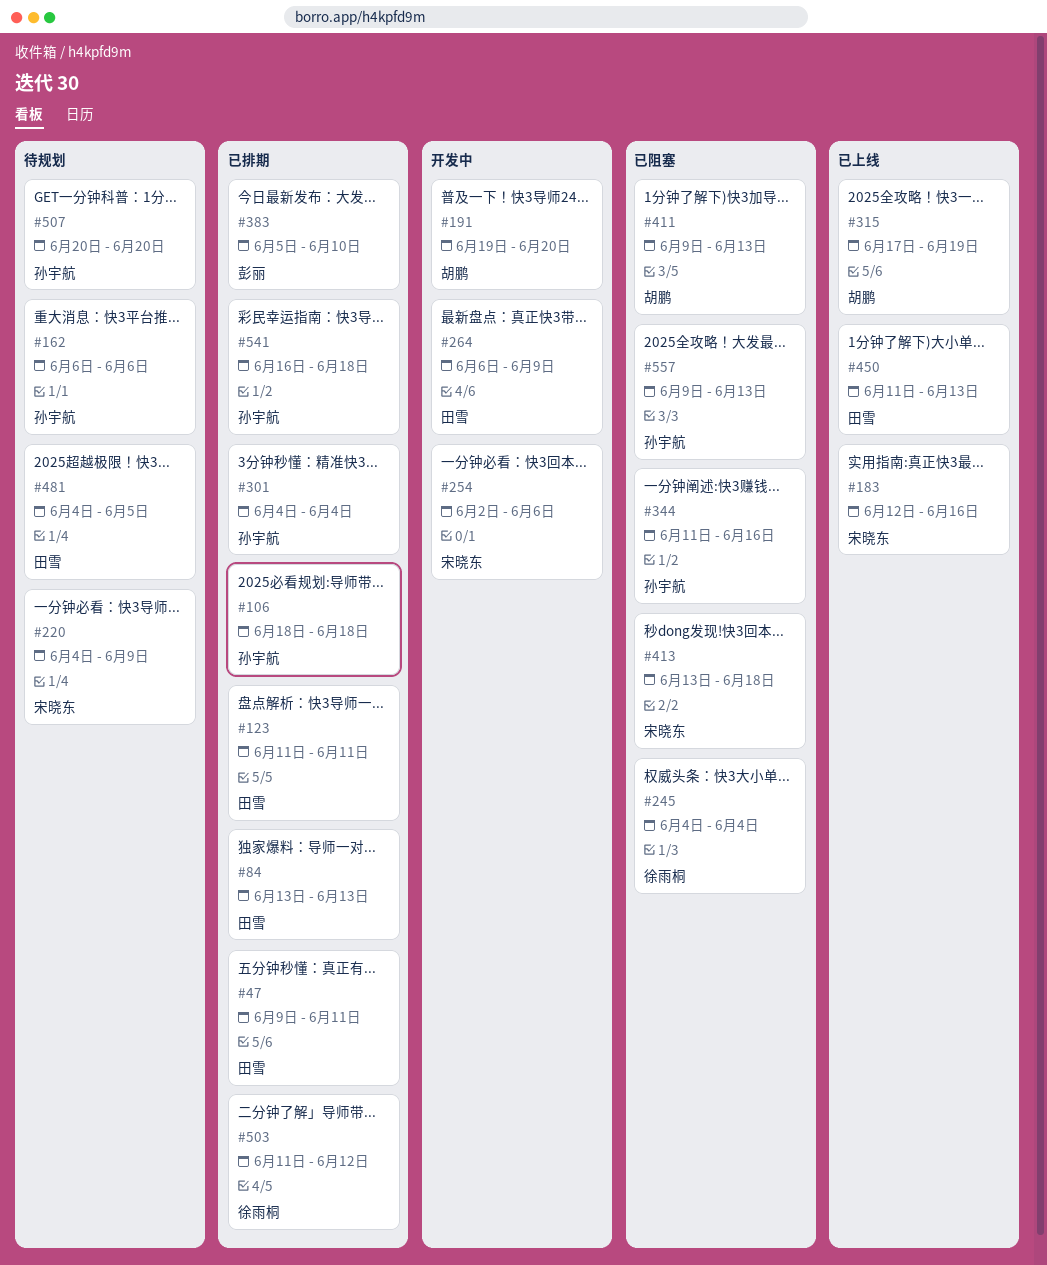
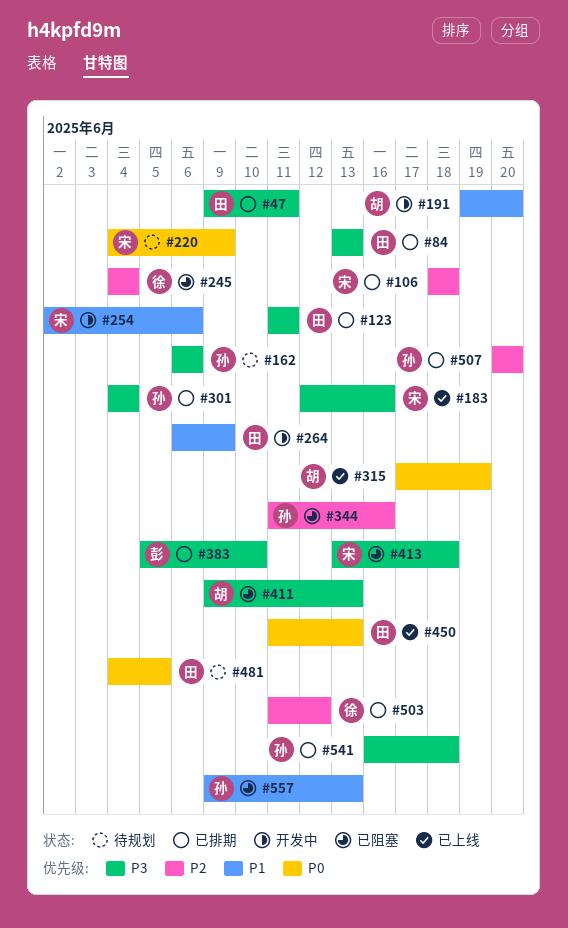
#106, owner: 孙宇航 -> 宋晓东
#507, status: 待规划 -> 已排期

